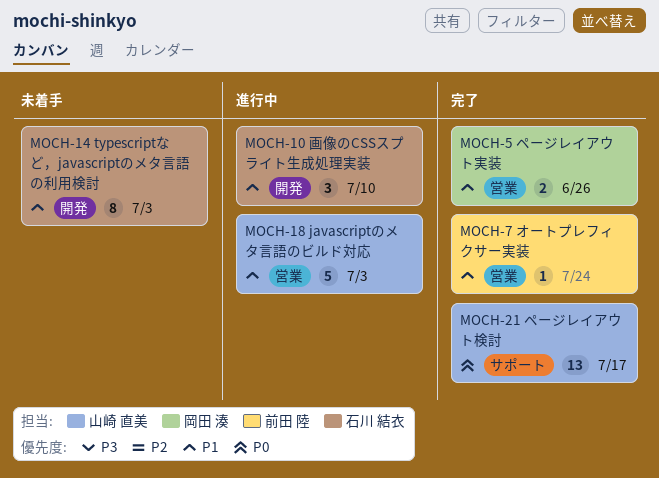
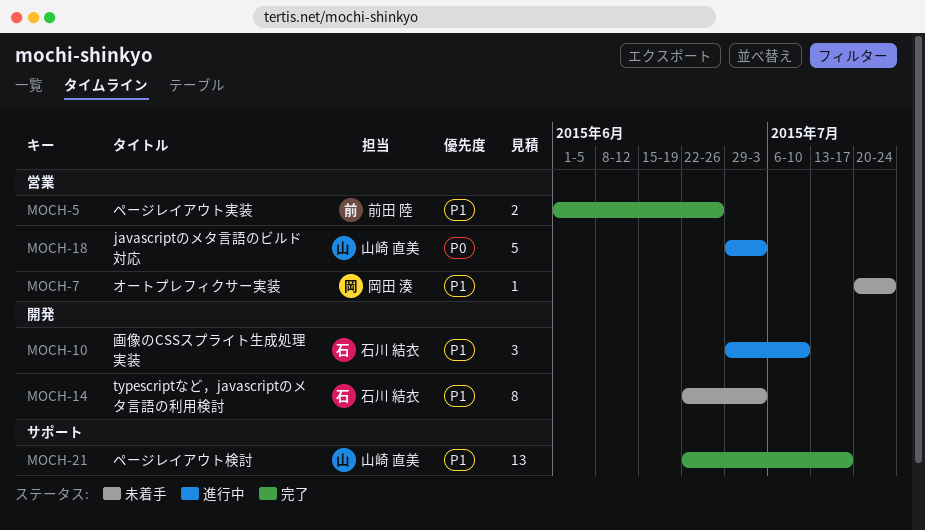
MOCH-5, owner: 岡田 湊 -> 前田 陸
MOCH-7, status: 完了 -> 未着手
MOCH-7, owner: 前田 陸 -> 岡田 湊
MOCH-18, priority: P1 -> P0
MOCH-21, priority: P0 -> P1

